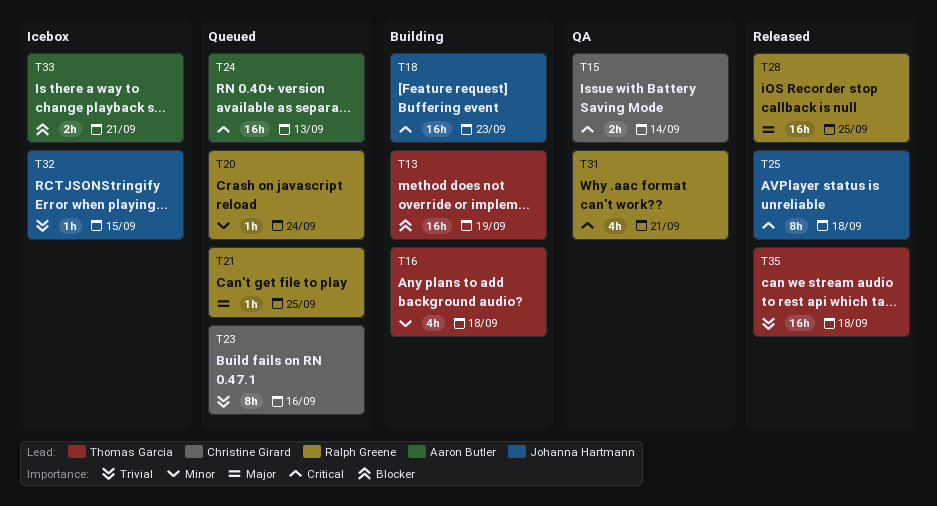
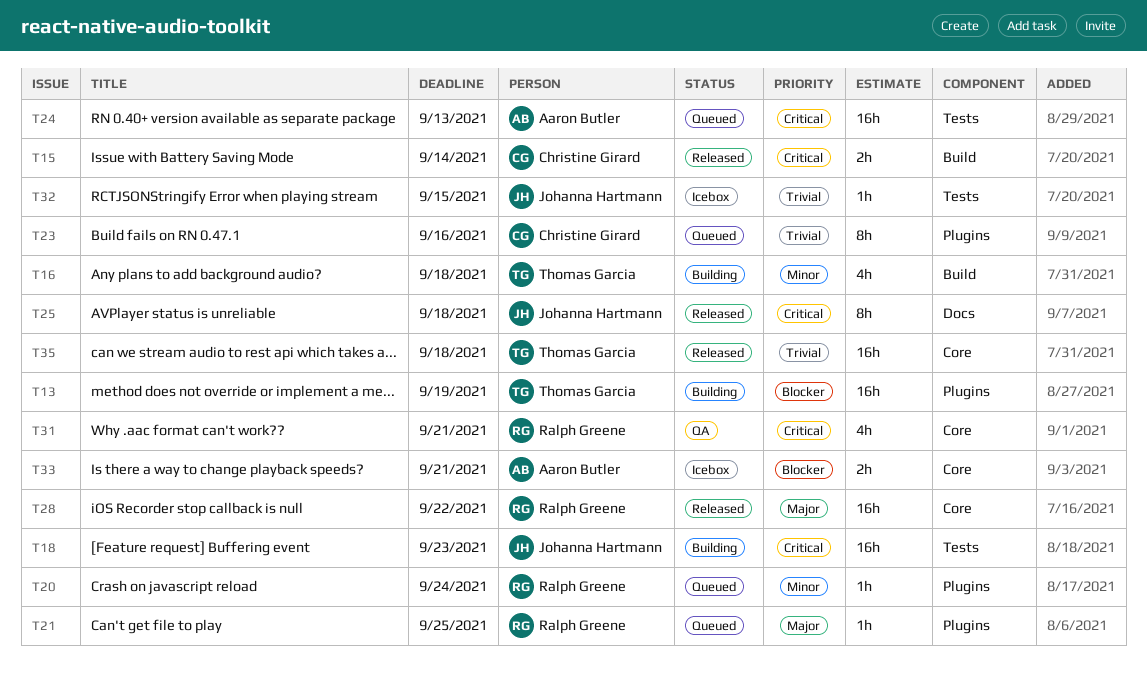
T15, status: QA -> Released
T28, due: Sep 25 -> Sep 22

